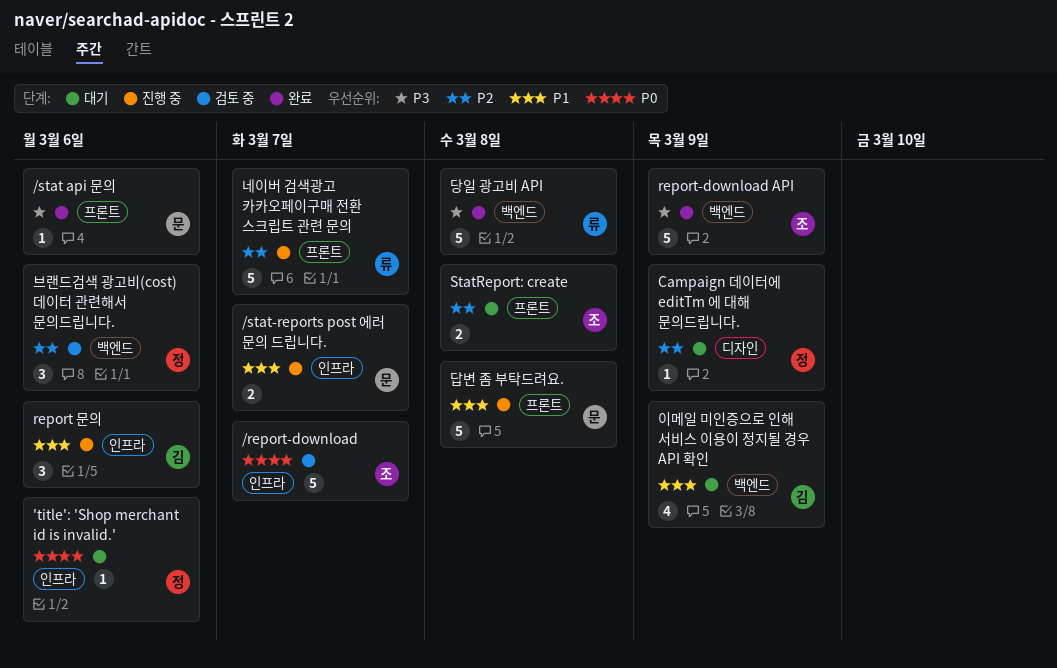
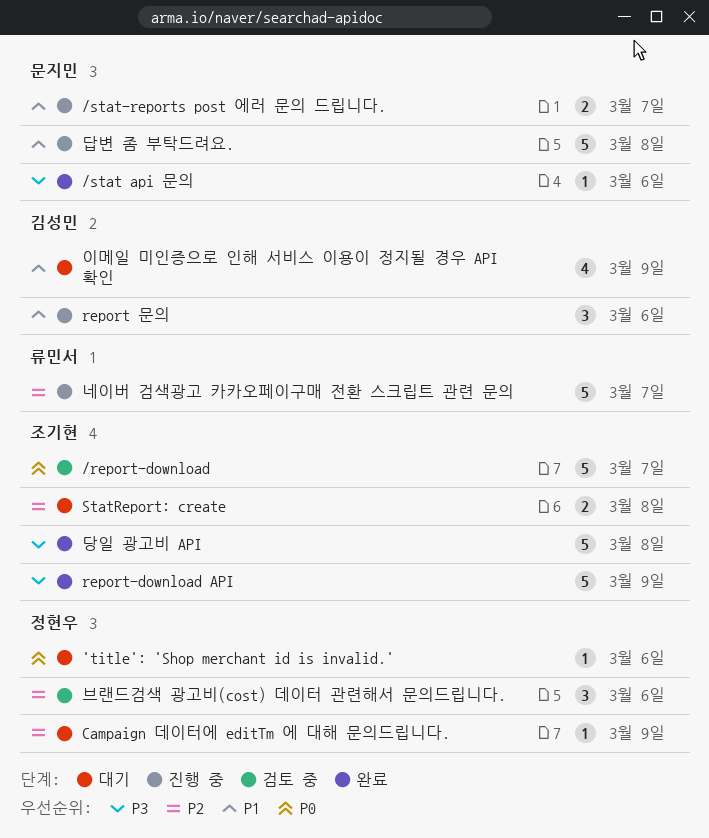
당일 광고비 API, owner: 류민서 -> 조기현

